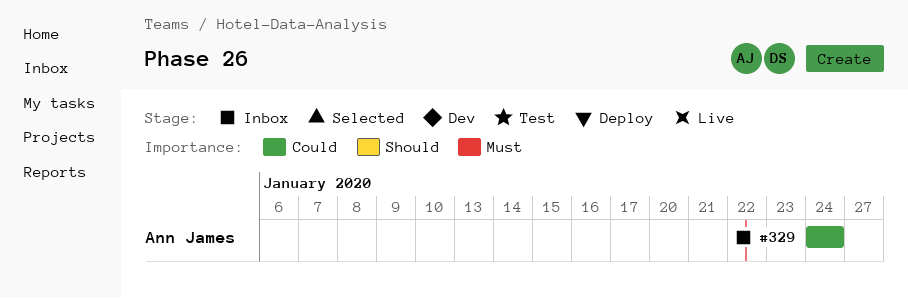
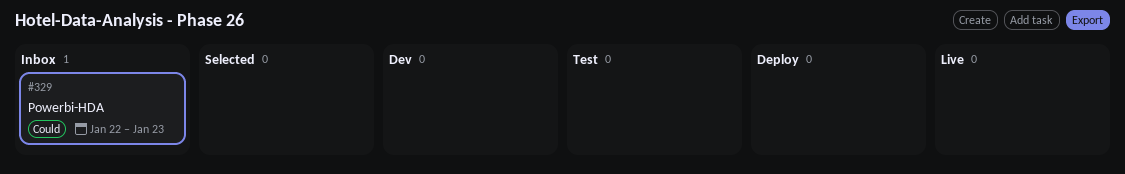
#329, start: Jan 24 -> Jan 22
#329, due: Jan 24 -> Jan 23

